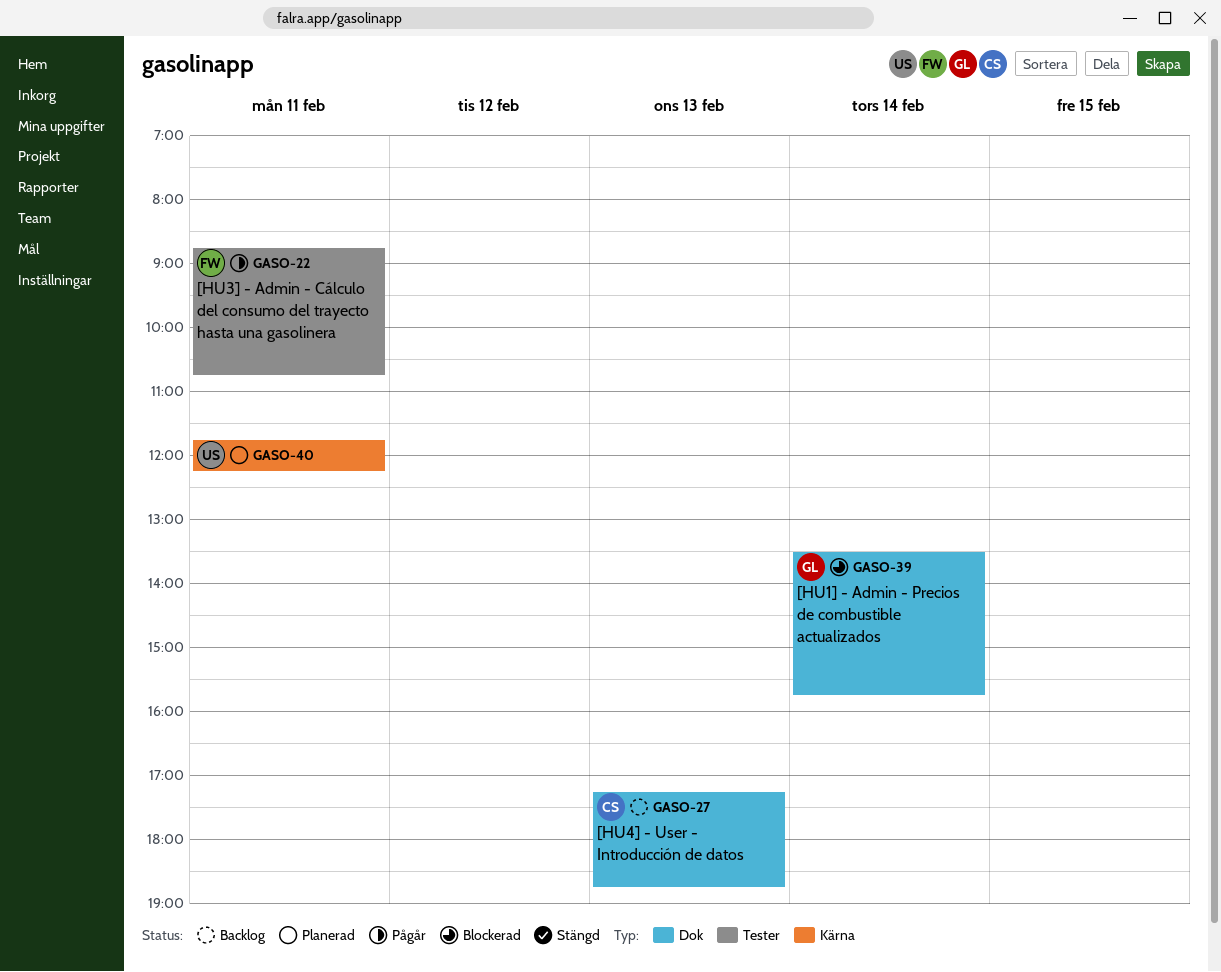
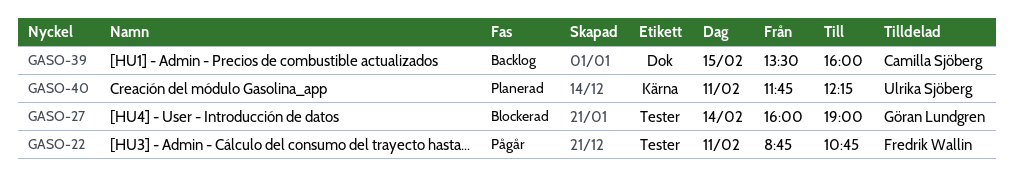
GASO-27, status: Backlog -> Blockerad
GASO-27, owner: Camilla Sjöberg -> Göran Lundgren
GASO-27, label: Dok -> Tester
GASO-27, day: Feb 13 -> Feb 14
GASO-27, begins: 17:15 -> 16:00
GASO-27, ends: 18:45 -> 19:00
GASO-39, status: Blockerad -> Backlog
GASO-39, owner: Göran Lundgren -> Camilla Sjöberg
GASO-39, day: Feb 14 -> Feb 15
GASO-39, ends: 15:45 -> 16:00

